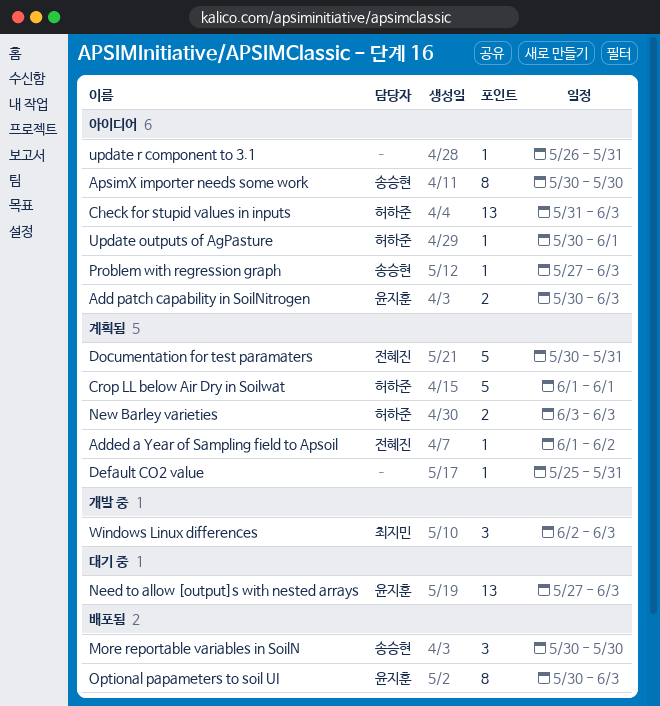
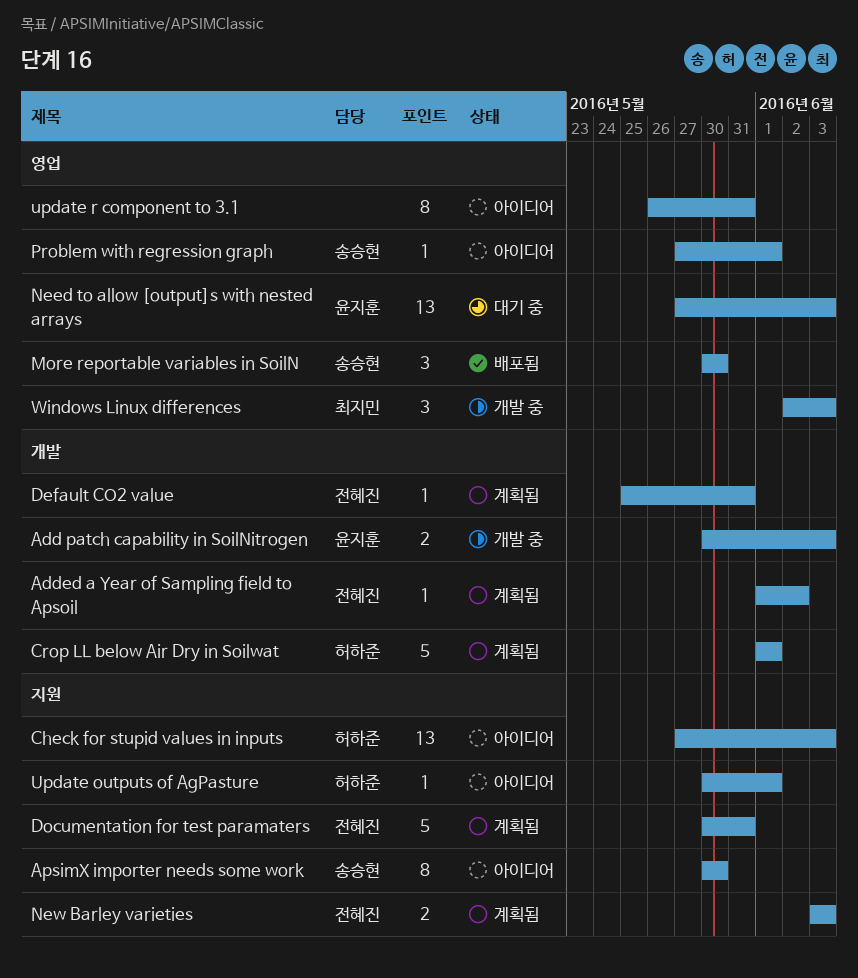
Add patch capability in SoilNitrogen, status: 아이디어 -> 개발 중
Check for stupid values in inputs, start: May 31 -> May 27
Default CO2 value, owner: none -> 전혜진
New Barley varieties, owner: 허하준 -> 전혜진
Optional papameters to soil UI: present -> none
Problem with regression graph, due: Jun 3 -> Jun 1
update r component to 3.1, estimate: 1 -> 8

